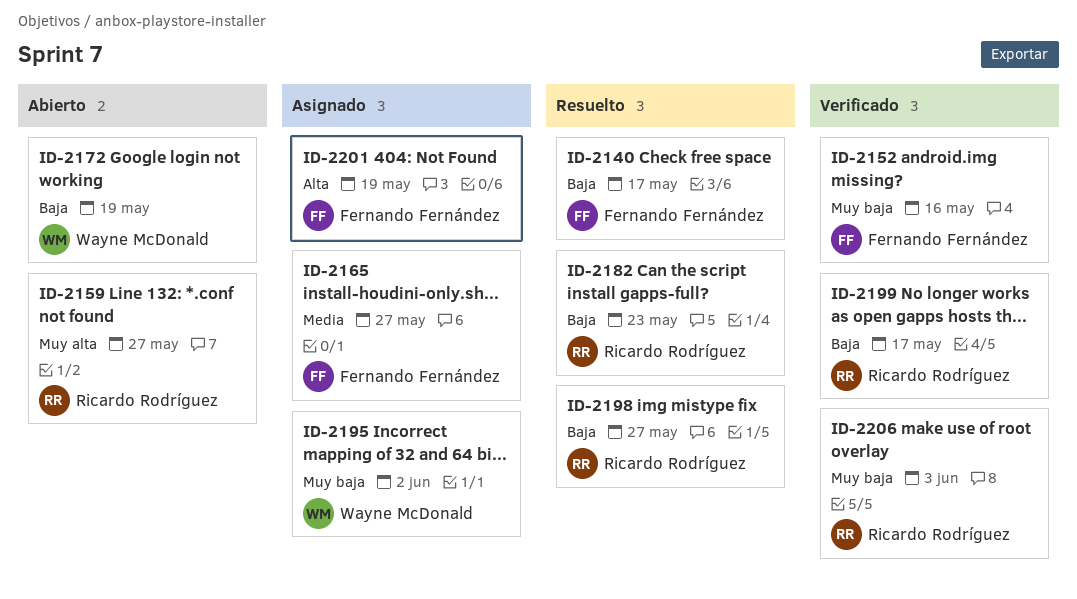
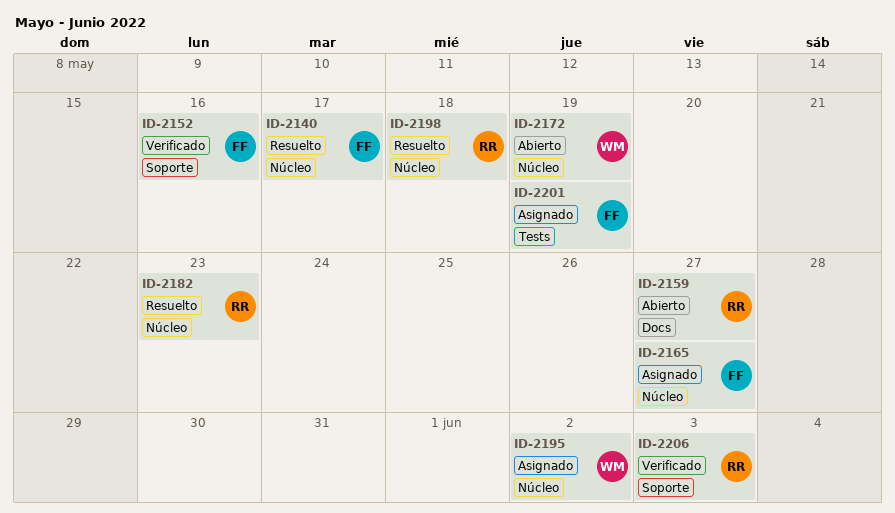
ID-2198, due: May 27 -> May 18
ID-2199: present -> none

